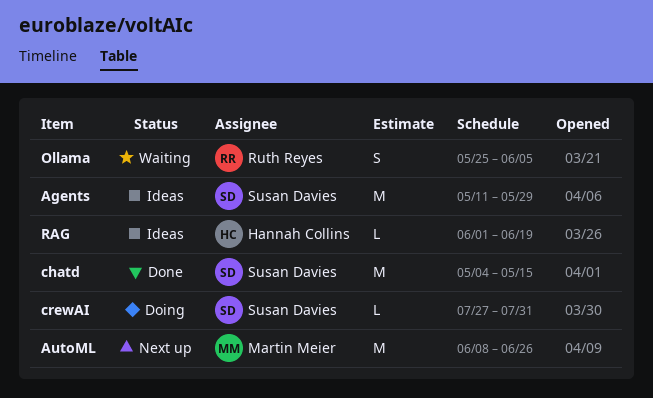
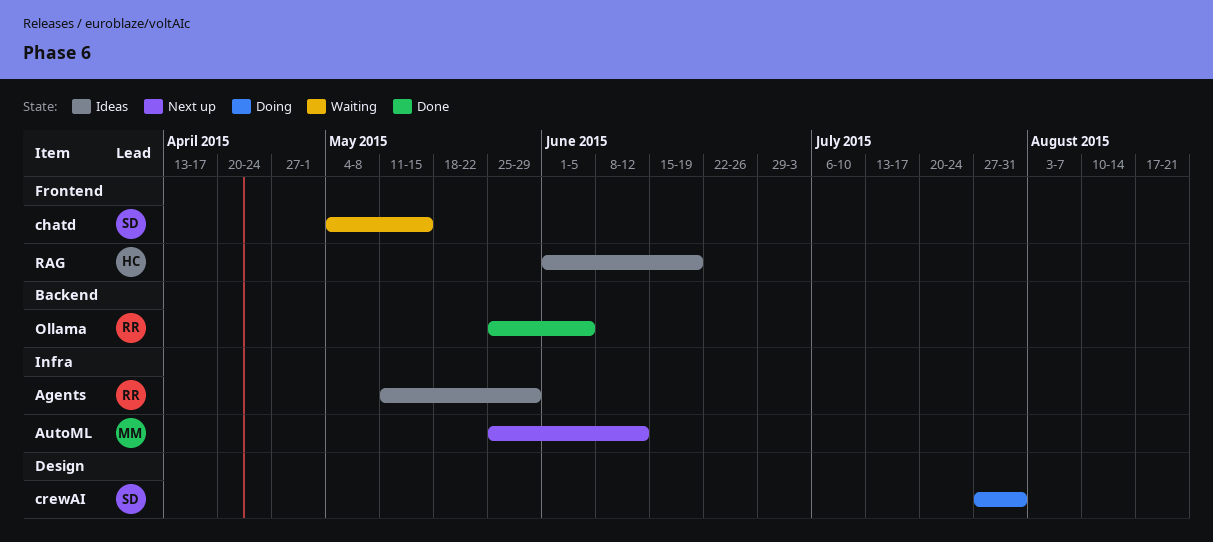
Agents, owner: Susan Davies -> Ruth Reyes
AutoML, start: Jun 8 -> May 25
AutoML, due: Jun 26 -> Jun 12
chatd, status: Done -> Waiting
Ollama, status: Waiting -> Done

